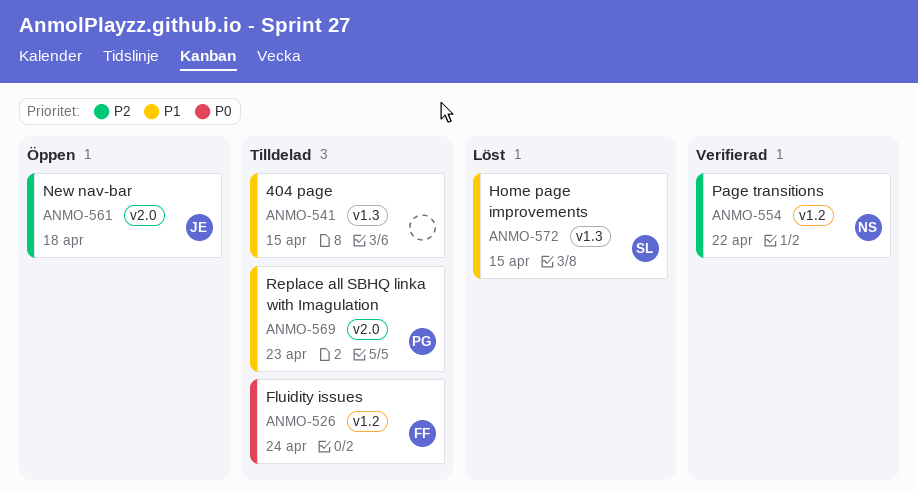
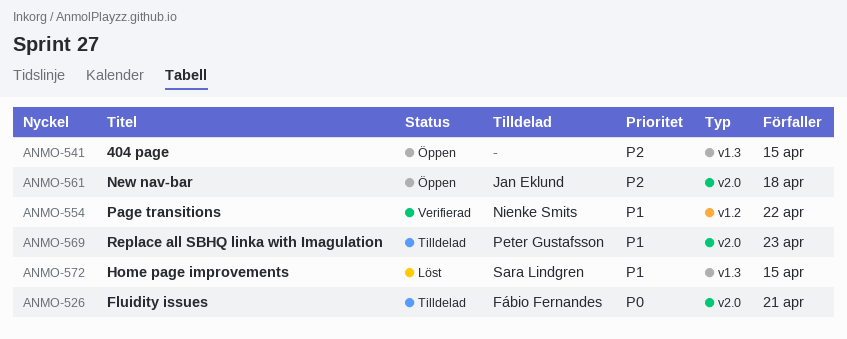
ANMO-526, label: v1.2 -> v2.0
ANMO-526, due: Apr 24 -> Apr 21
ANMO-541, status: Tilldelad -> Öppen
ANMO-541, priority: P1 -> P2
ANMO-554, priority: P2 -> P1

